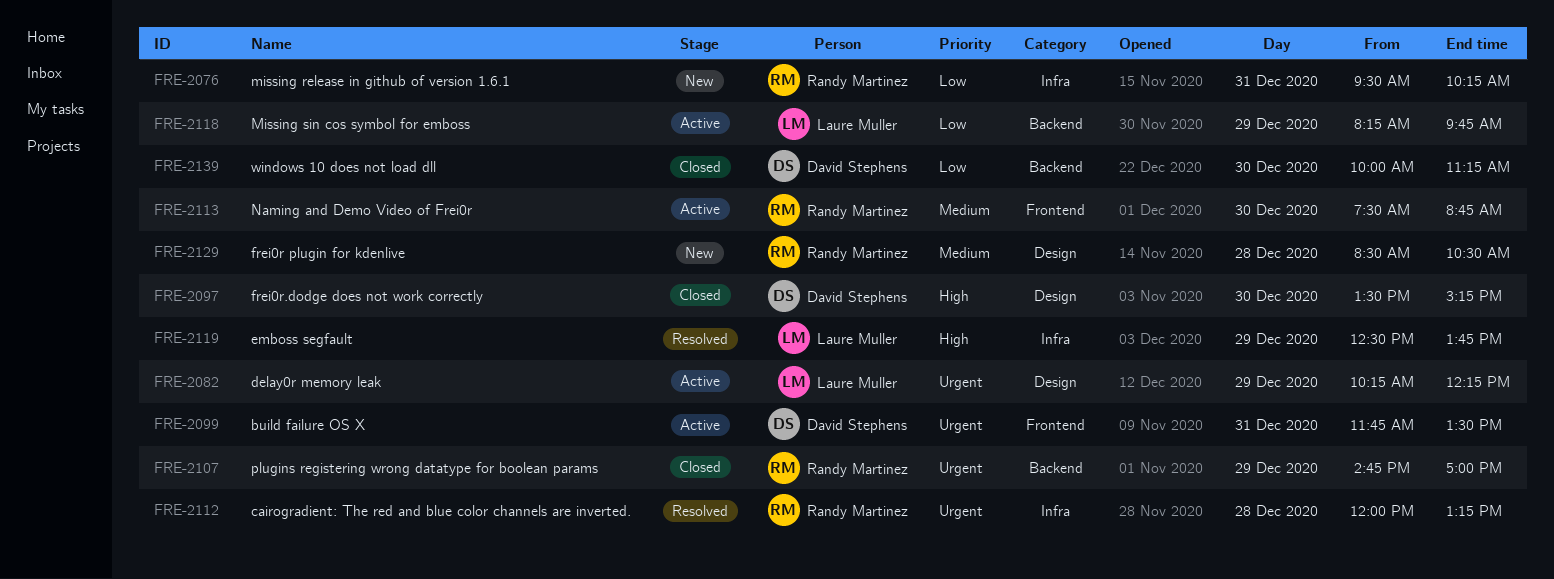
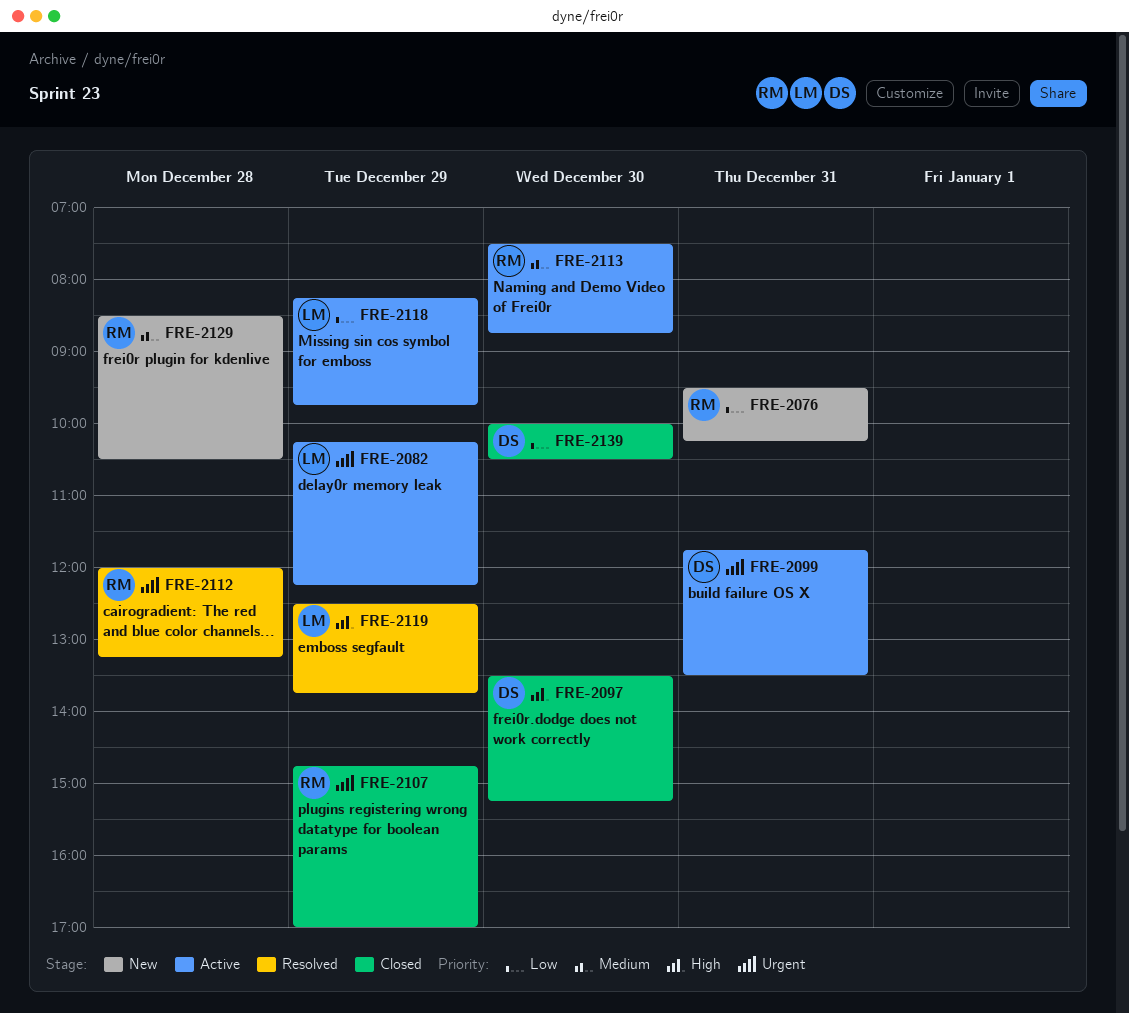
FRE-2139, ends: 11:15 -> 10:30

